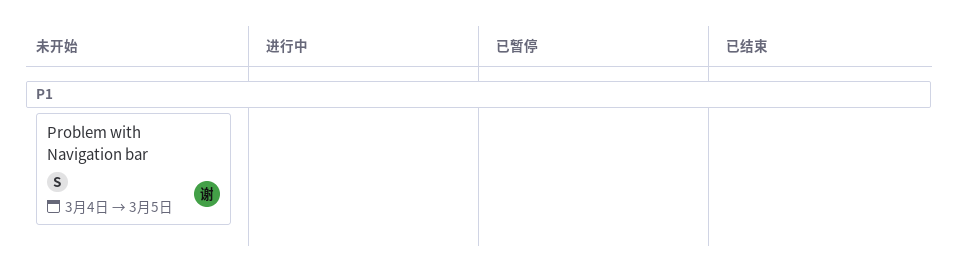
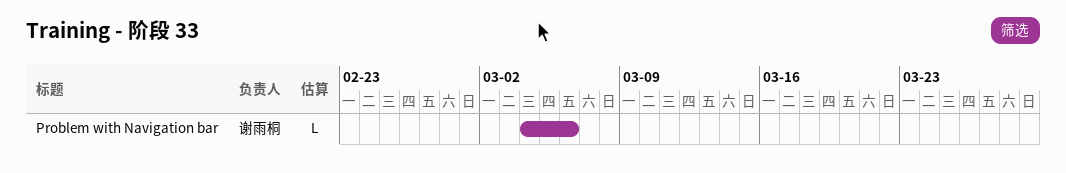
Problem with Navigation bar, estimate: S -> L
Problem with Navigation bar, due: Mar 5 -> Mar 6

